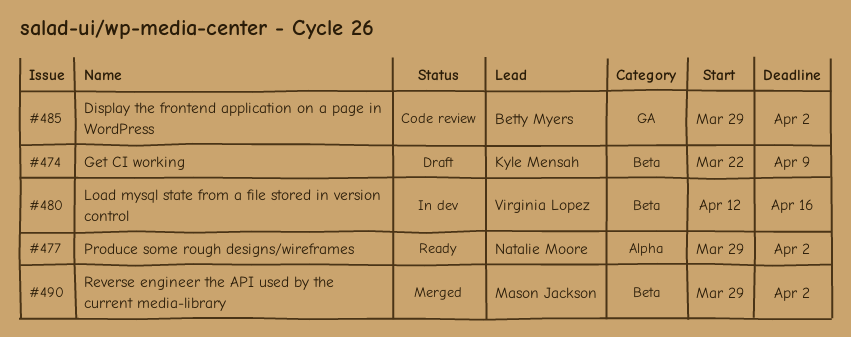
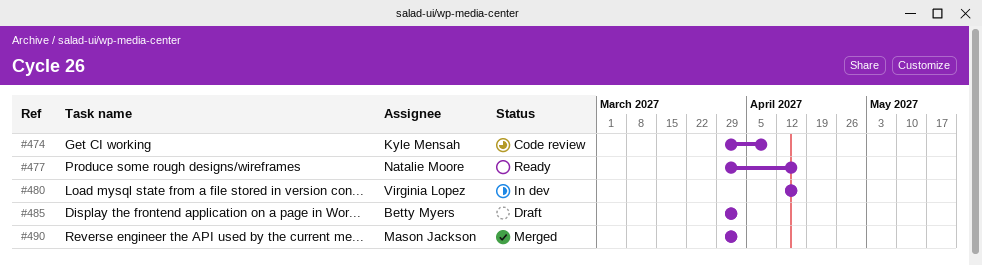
#474, status: Draft -> Code review
#474, start: Mar 22 -> Mar 29
#477, due: Apr 2 -> Apr 16
#485, status: Code review -> Draft

